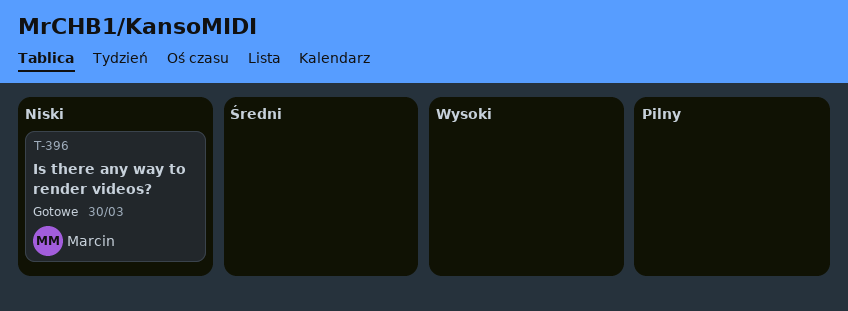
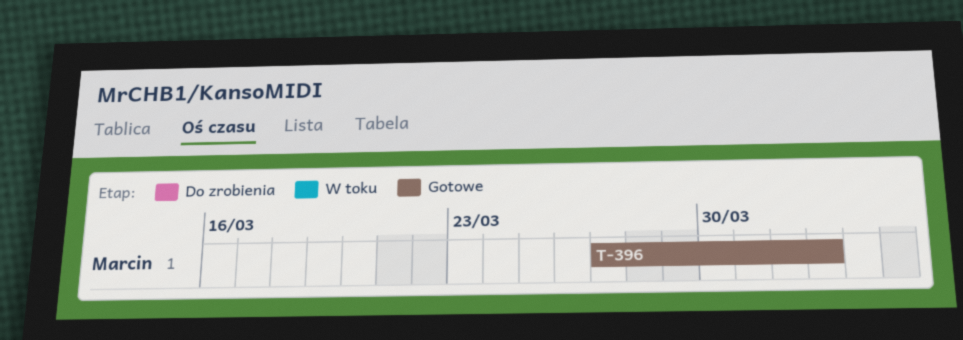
T-396, due: Mar 30 -> Apr 2

